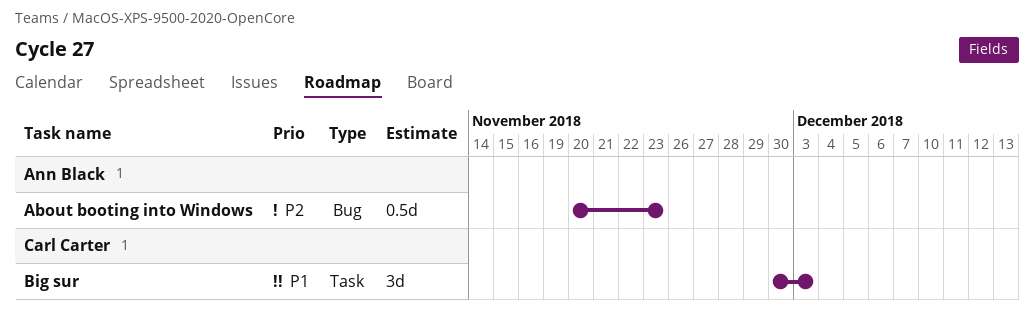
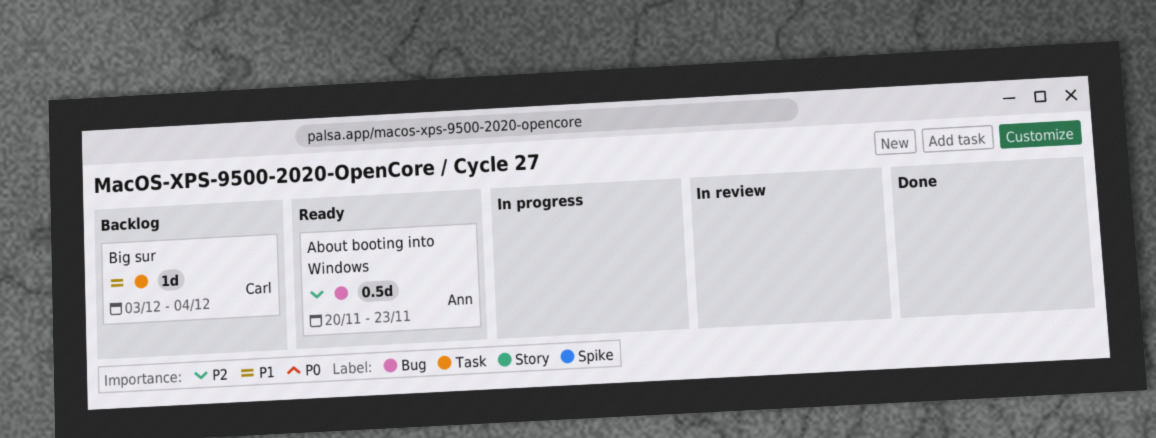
Big sur, estimate: 3d -> 1d
Big sur, start: Nov 30 -> Dec 3
Big sur, due: Dec 3 -> Dec 4

